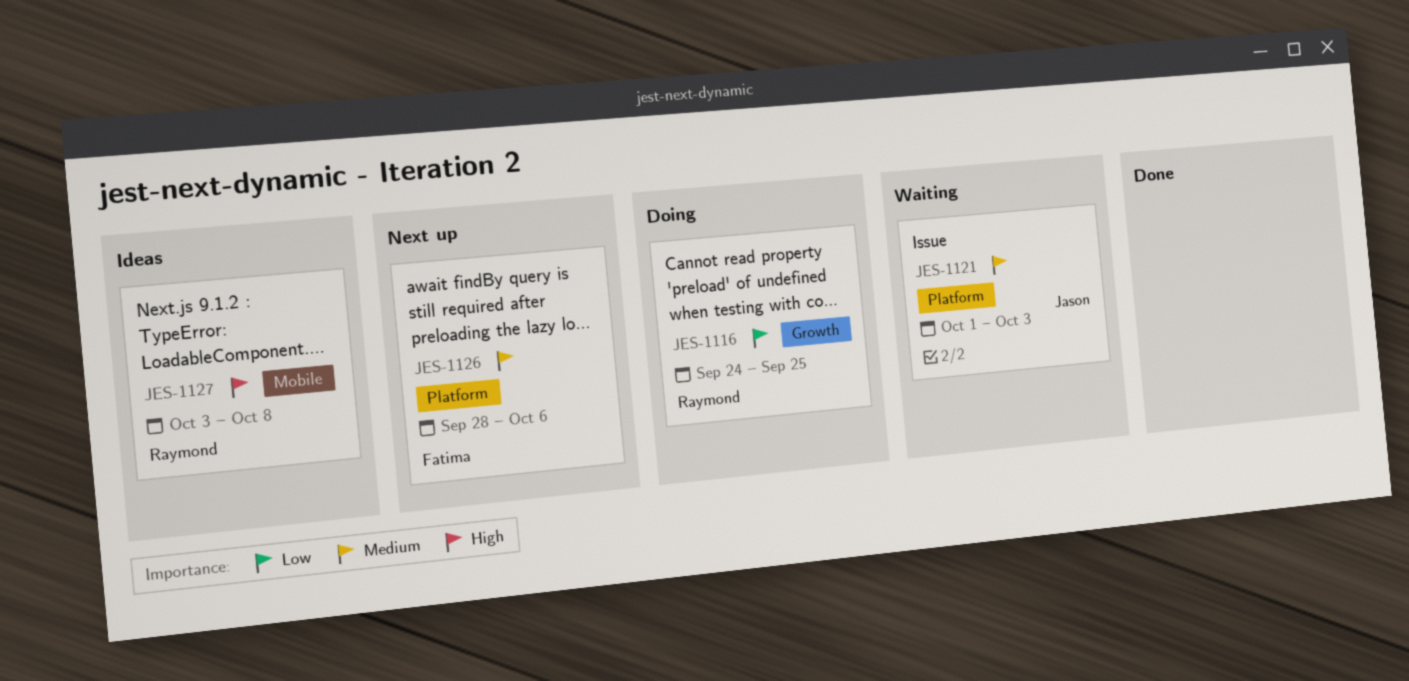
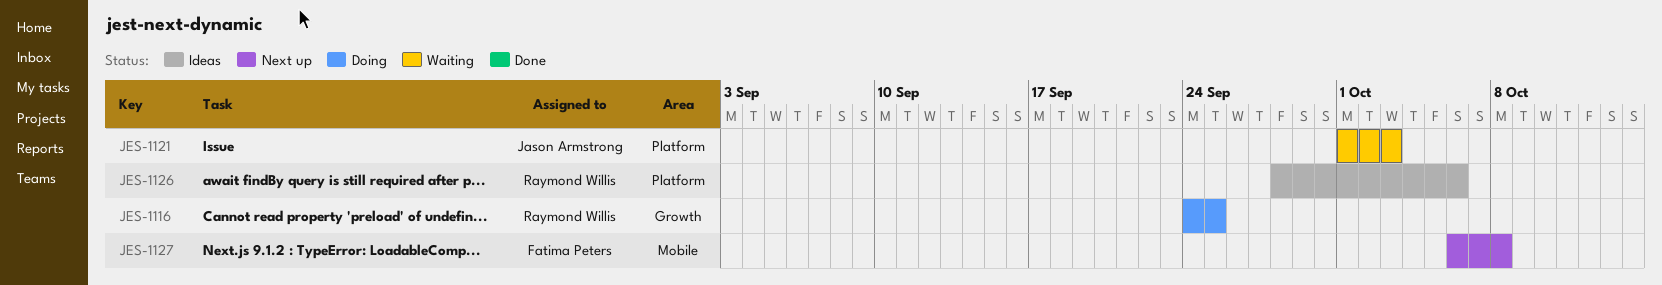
JES-1126, status: Next up -> Ideas
JES-1126, owner: Fatima Peters -> Raymond Willis
JES-1127, status: Ideas -> Next up
JES-1127, owner: Raymond Willis -> Fatima Peters
JES-1127, start: Oct 3 -> Oct 6

